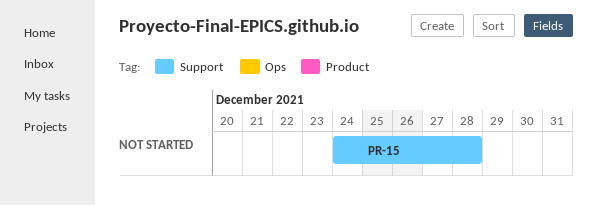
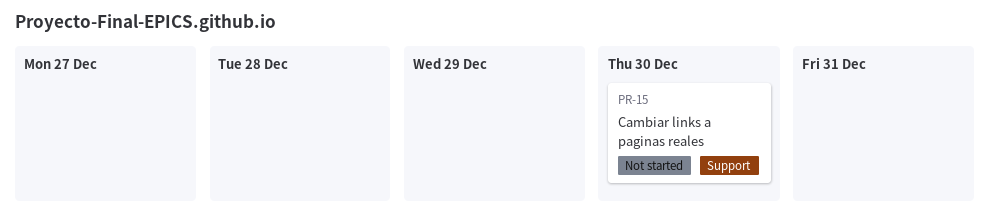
PR-15, due: Dec 28 -> Dec 30

